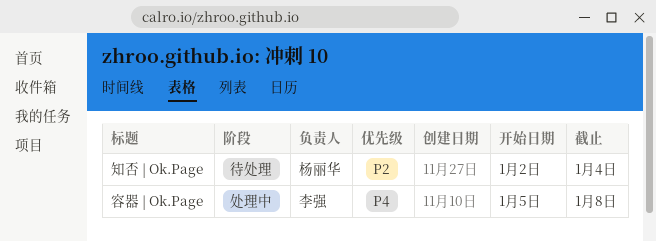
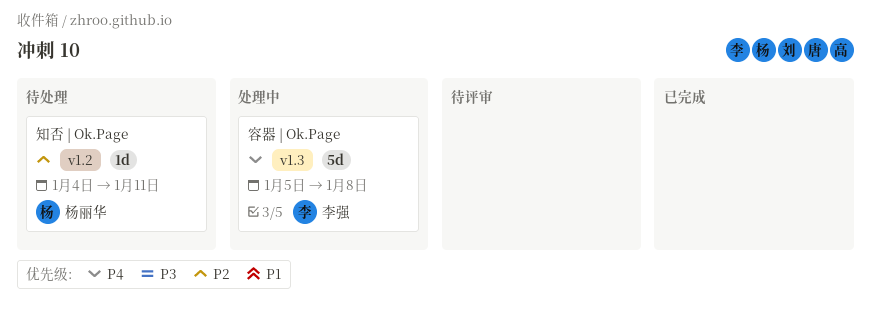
知否 | Ok.Page, start: Jan 2 -> Jan 4
知否 | Ok.Page, due: Jan 4 -> Jan 11

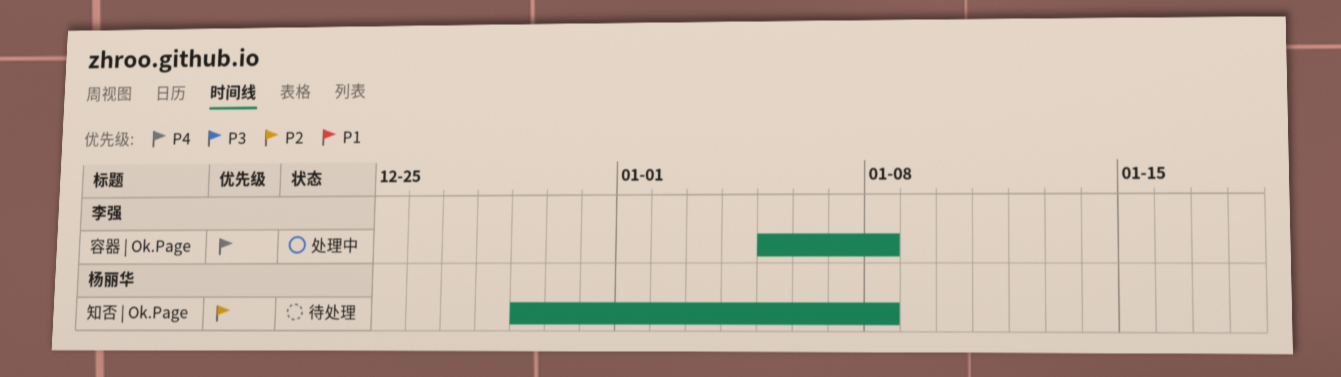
知否 | Ok.Page, start: Jan 4 -> Dec 29
知否 | Ok.Page, due: Jan 11 -> Jan 8

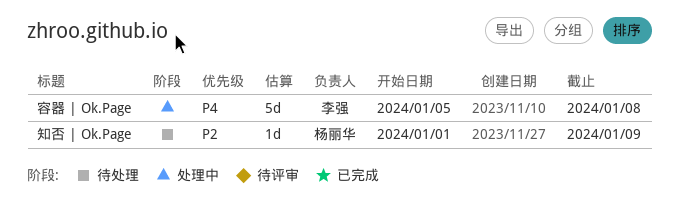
知否 | Ok.Page, start: Dec 29 -> Jan 1
知否 | Ok.Page, due: Jan 8 -> Jan 9

